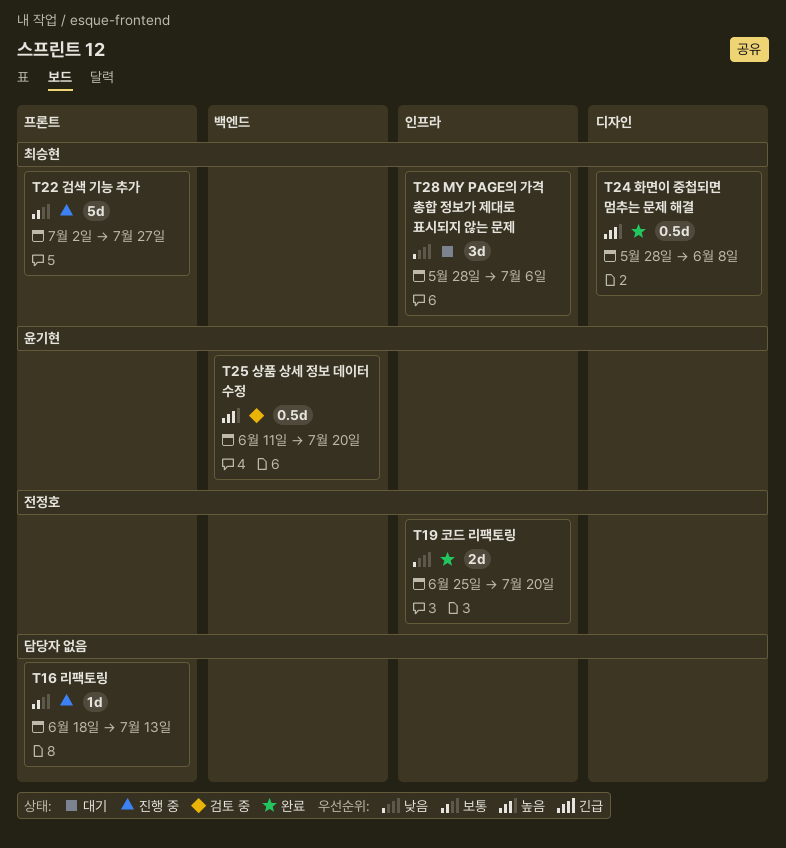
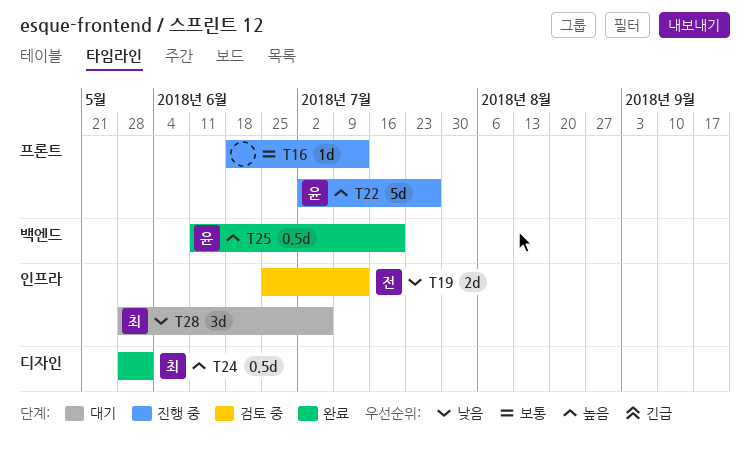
T19, status: 완료 -> 검토 중
T19, due: Jul 20 -> Jul 13
T22, owner: 최승현 -> 윤기현
T22, priority: 보통 -> 높음
T24, due: Jun 8 -> Jun 1
T25, status: 검토 중 -> 완료

